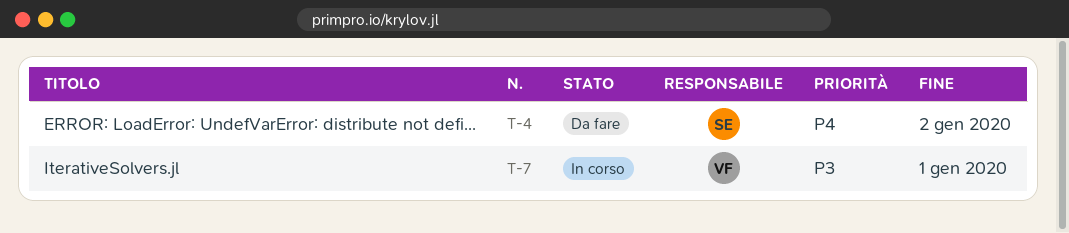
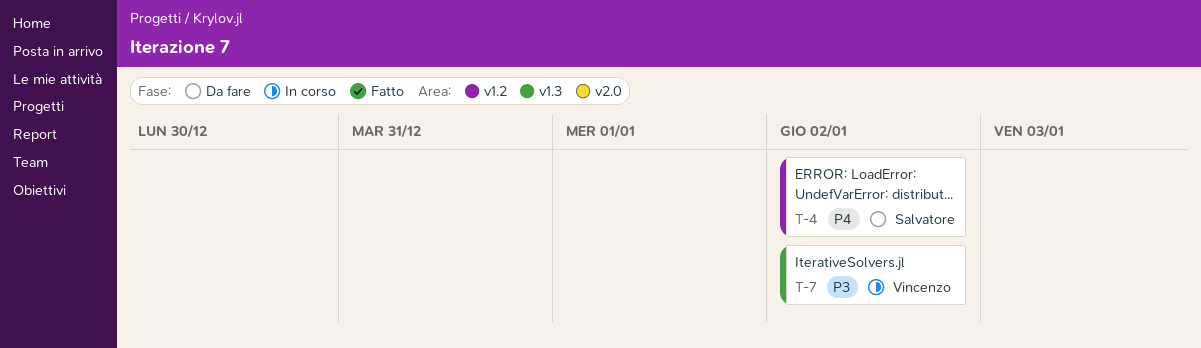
T-7, due: Jan 1 -> Jan 2

